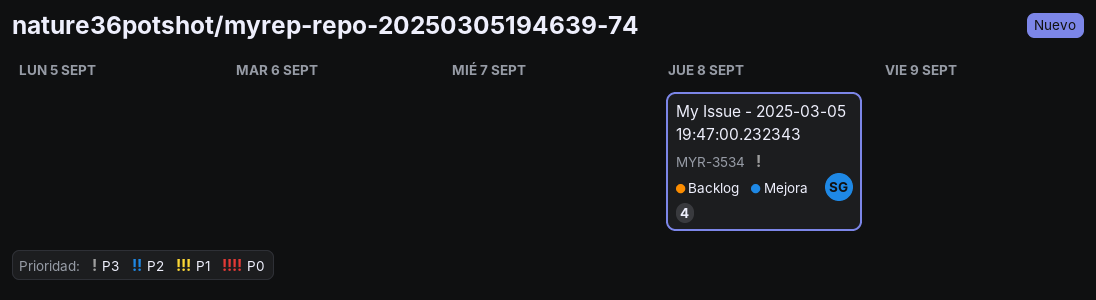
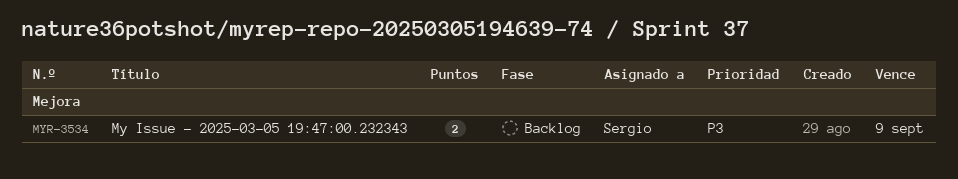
MYR-3534, estimate: 4 -> 2
MYR-3534, due: Sep 8 -> Sep 9

